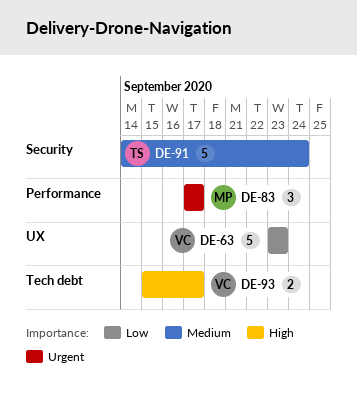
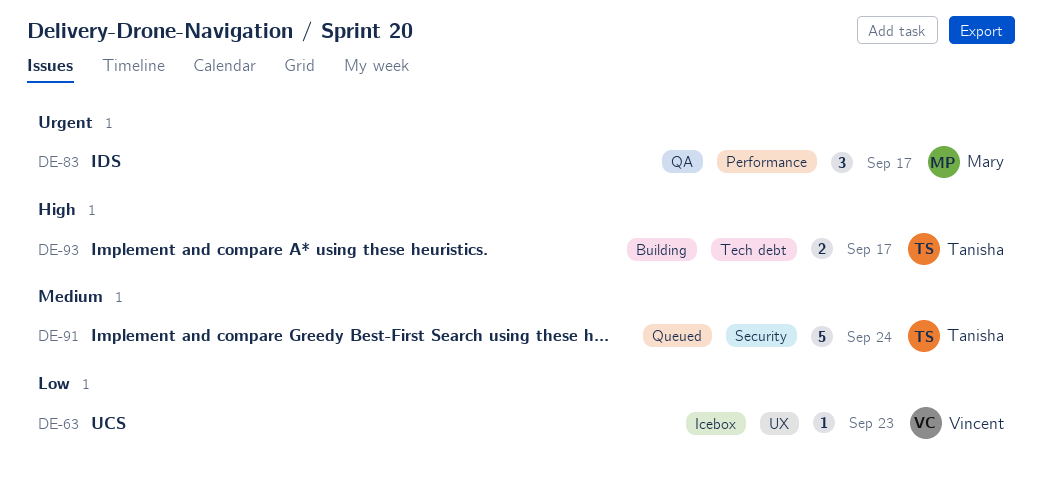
DE-63, estimate: 5 -> 1
DE-93, owner: Vincent -> Tanisha

